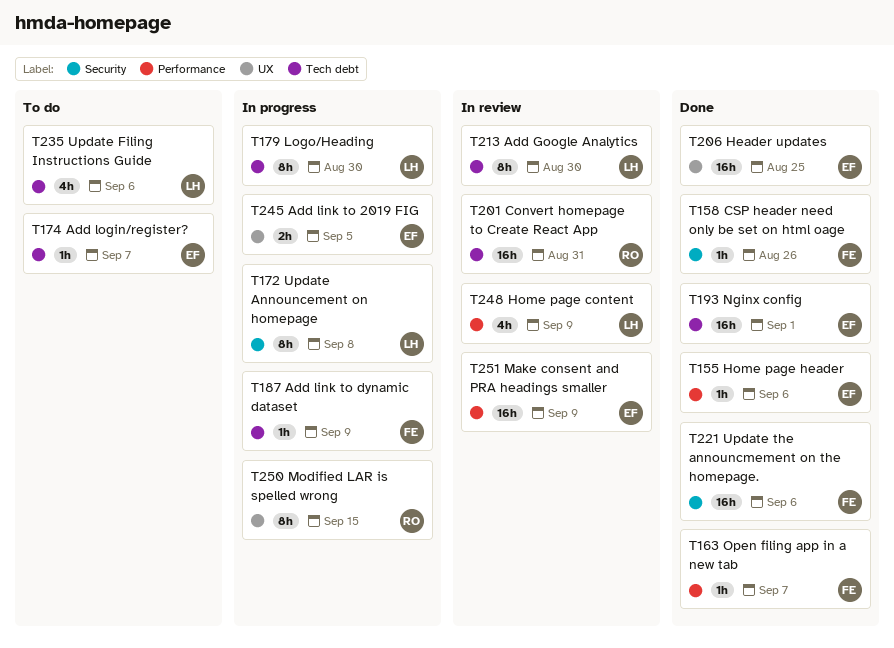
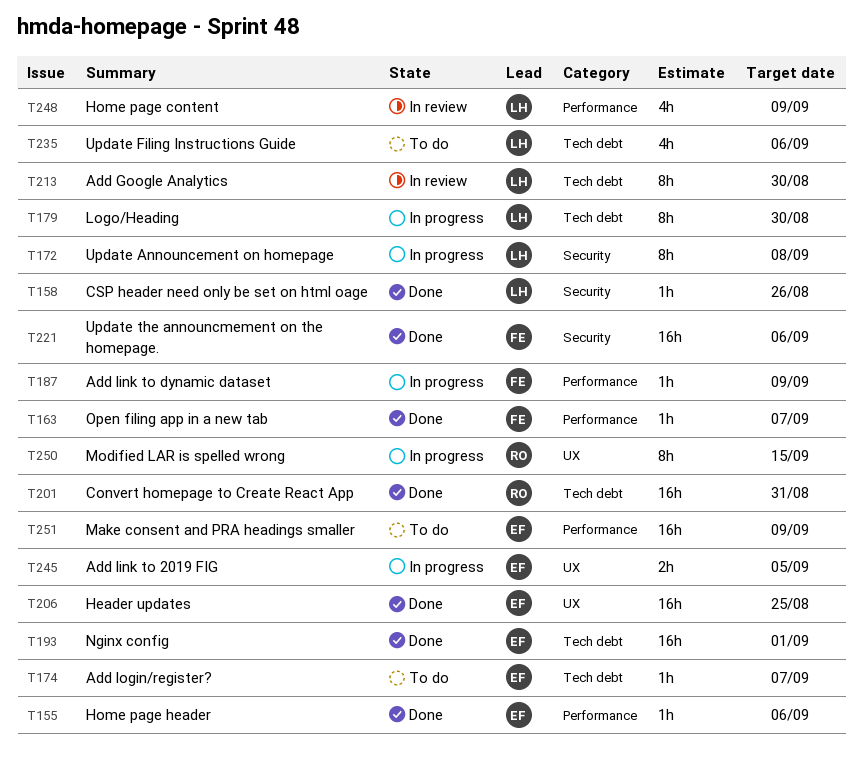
T158, owner: FE -> LH
T187, label: Tech debt -> Performance
T201, status: In review -> Done
T251, status: In review -> To do

